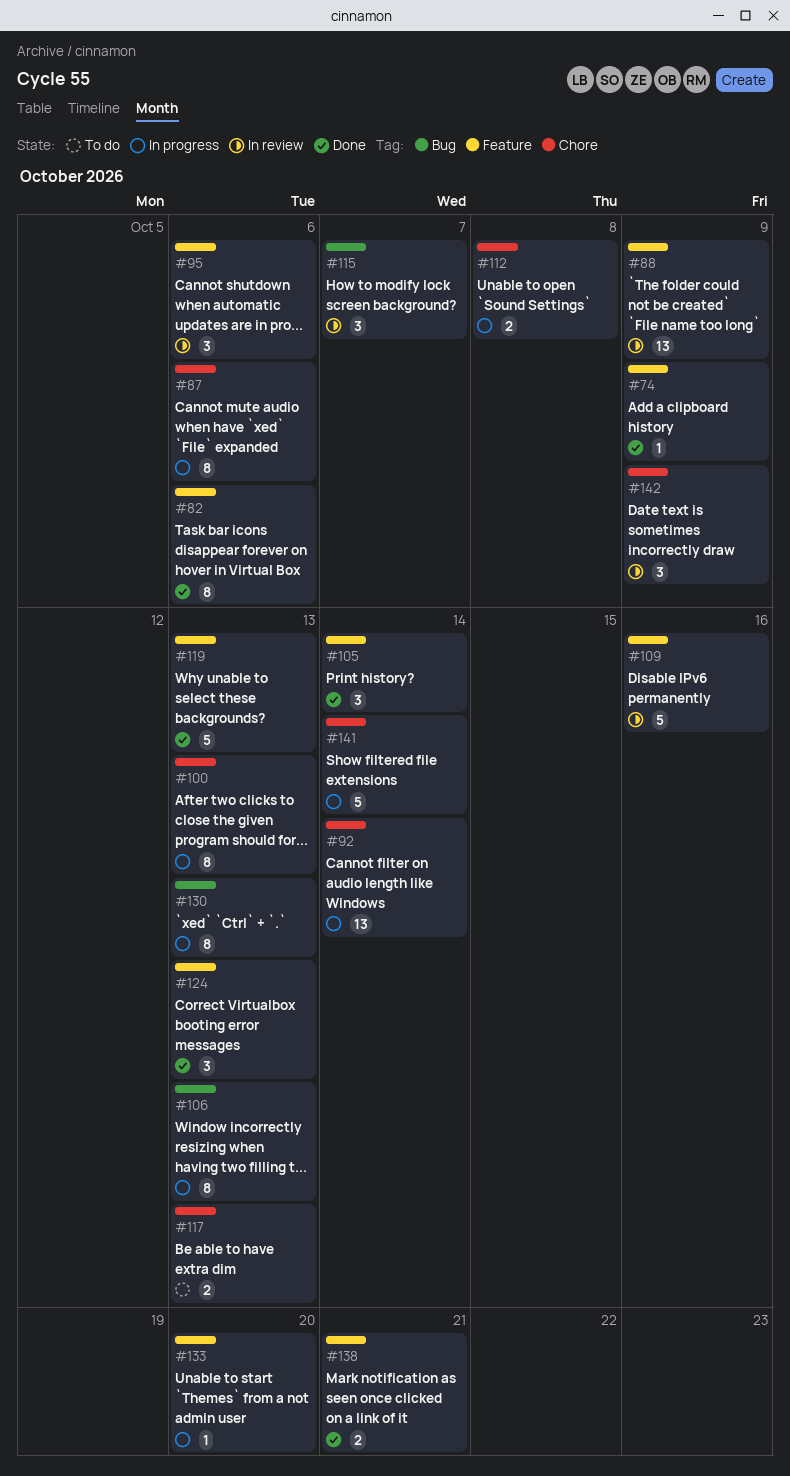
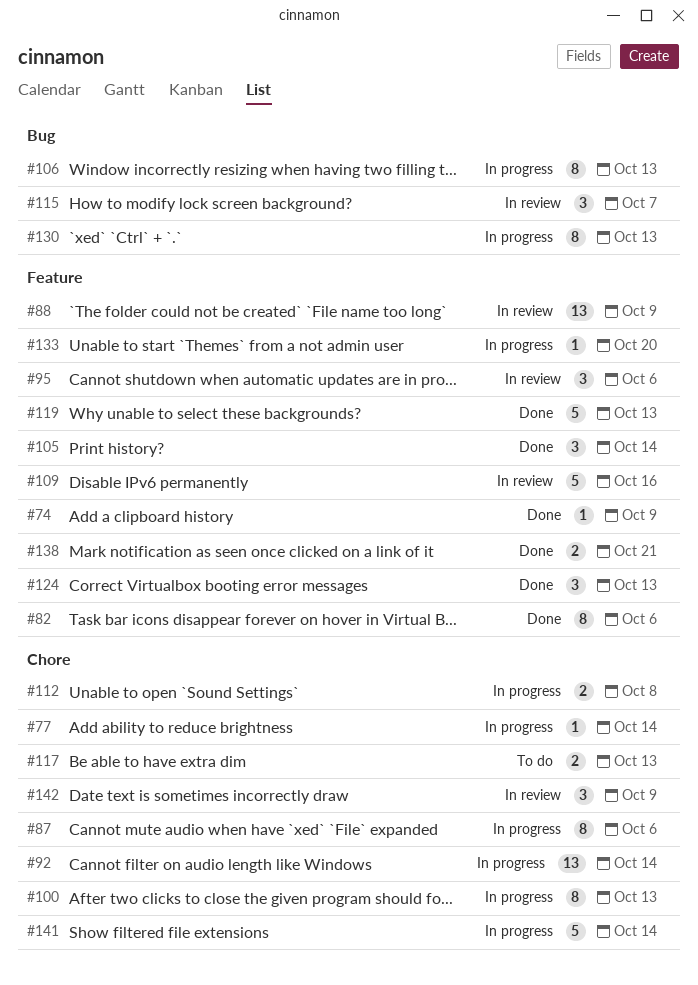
#77: none -> present

